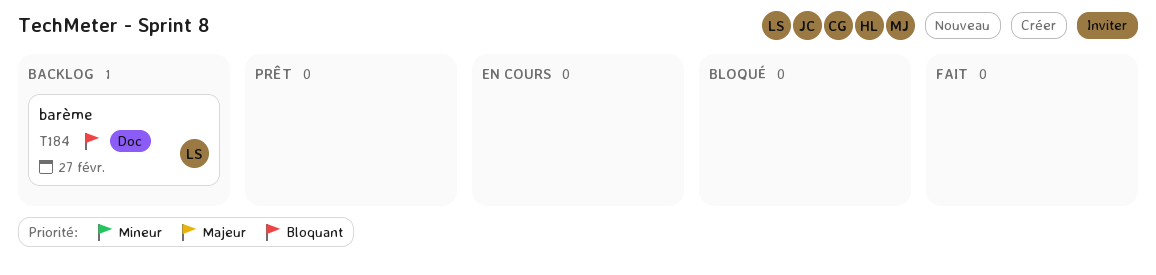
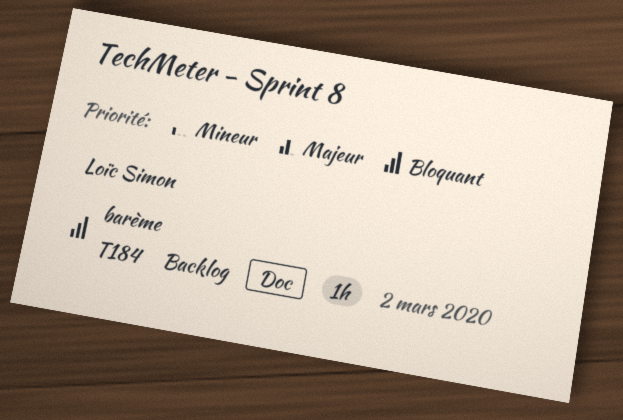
T184, due: Feb 27 -> Mar 2

